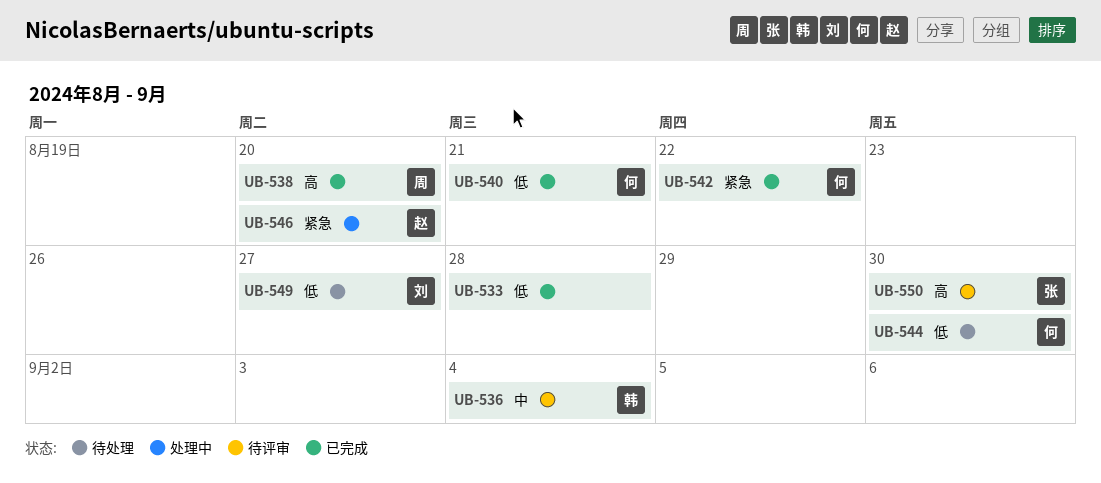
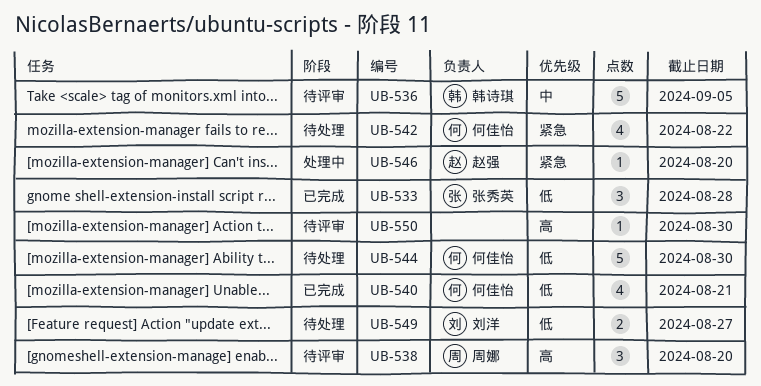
UB-533, owner: none -> 张秀英
UB-536, due: Sep 4 -> Sep 5
UB-538, status: 已完成 -> 待评审
UB-542, status: 已完成 -> 待处理
UB-550, owner: 张秀英 -> none

